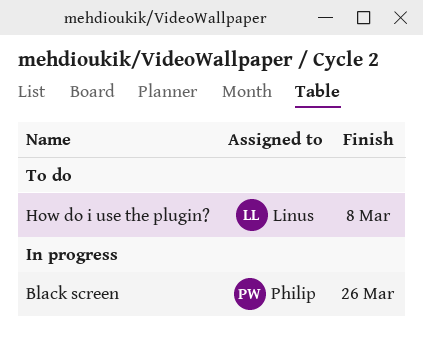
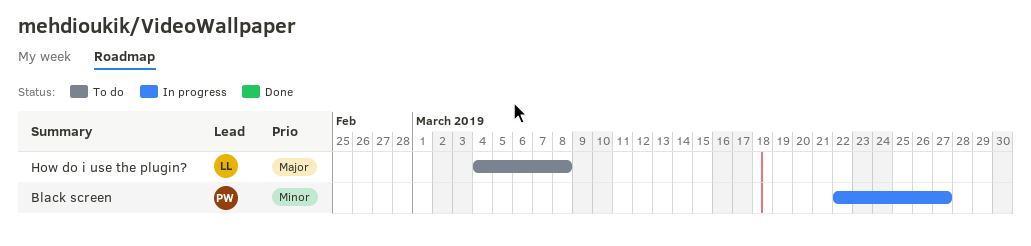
Black screen, due: Mar 26 -> Mar 27

